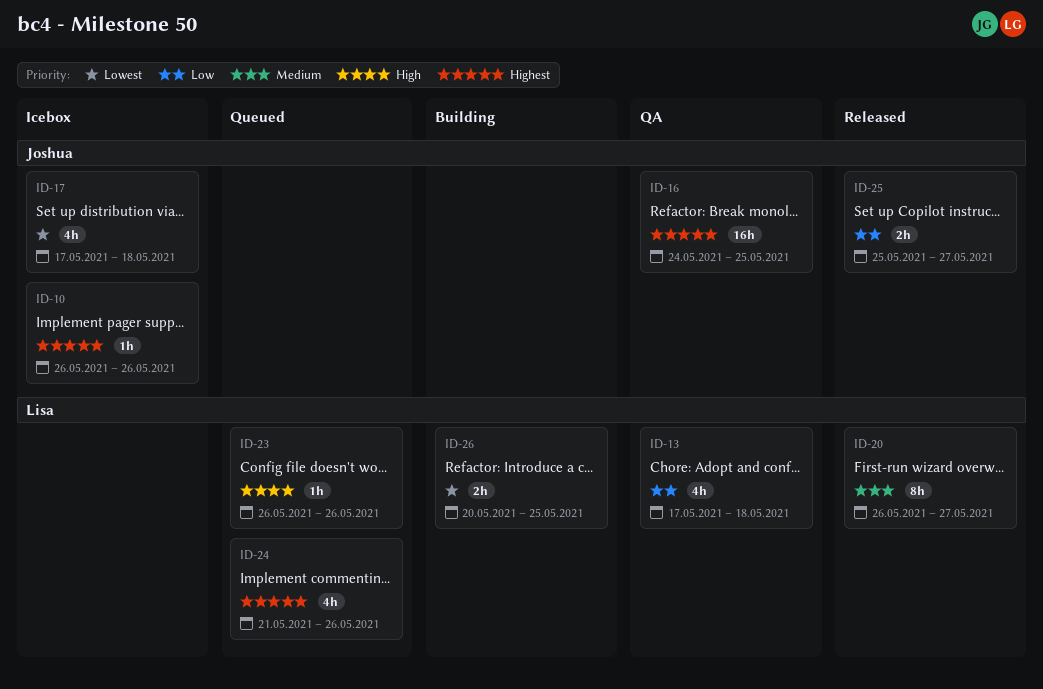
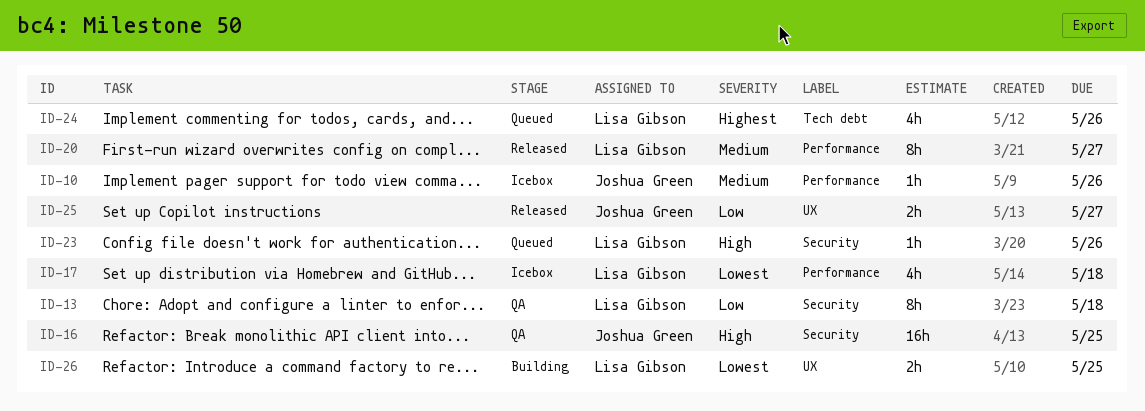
ID-10, priority: Highest -> Medium
ID-13, estimate: 4h -> 8h
ID-16, priority: Highest -> High
ID-17, owner: Joshua Green -> Lisa Gibson

